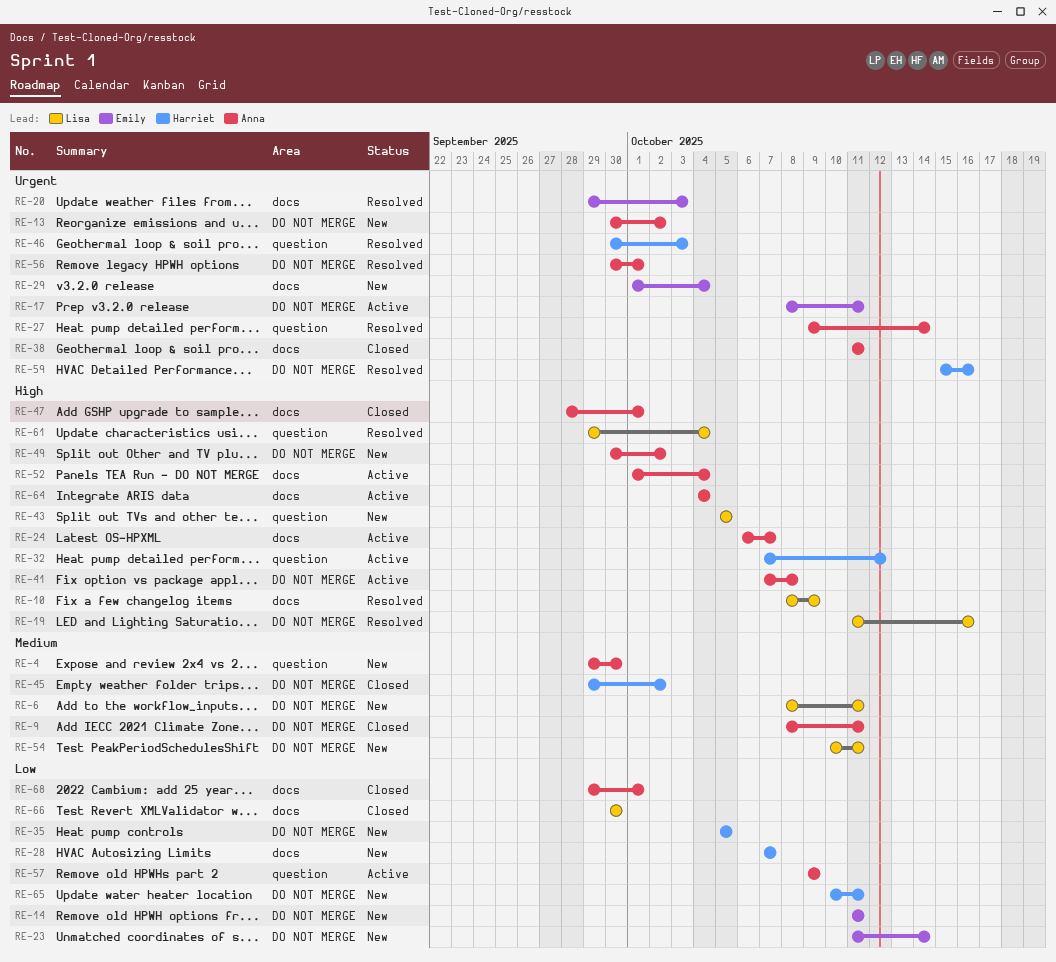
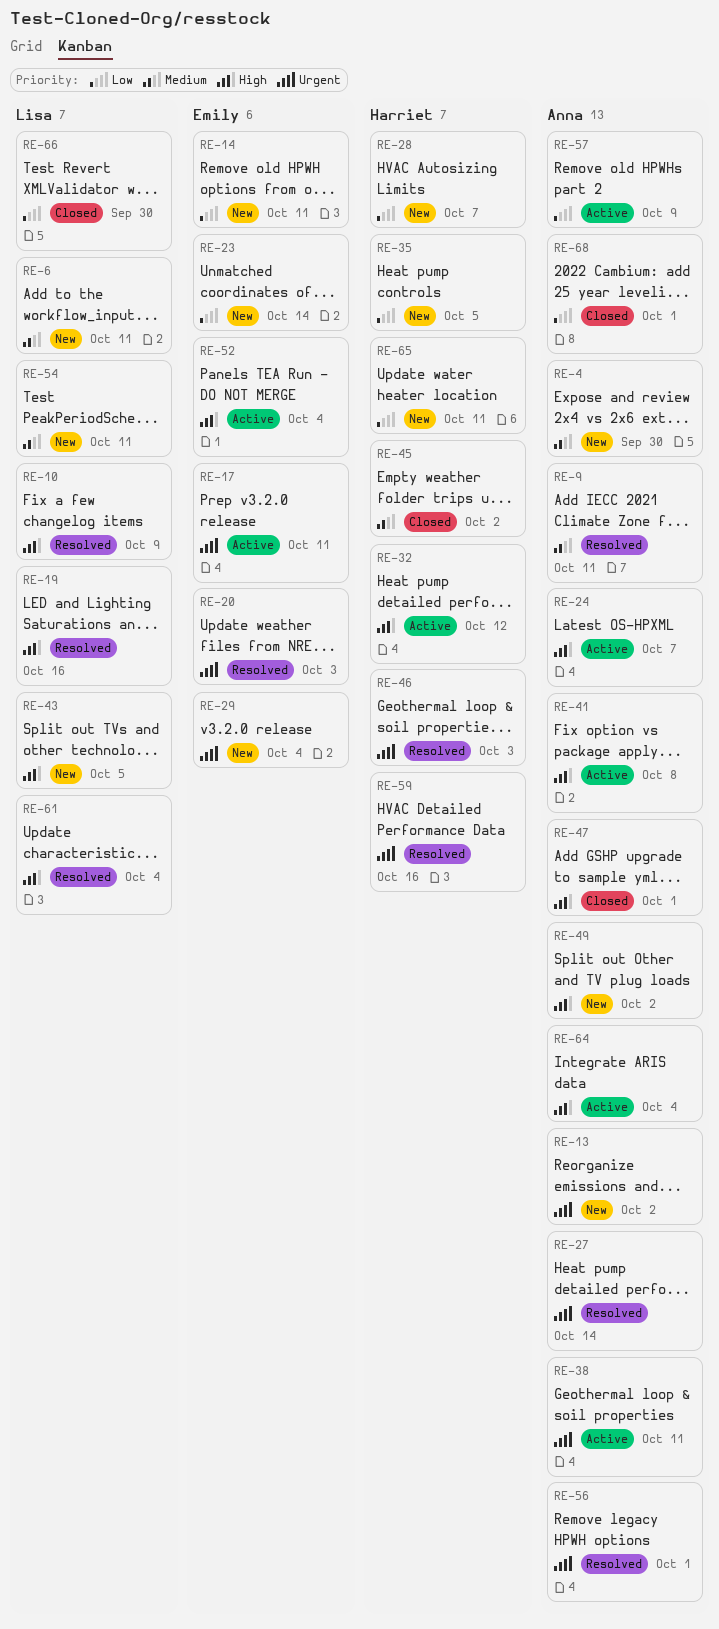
RE-9, status: Closed -> Resolved
RE-38, status: Closed -> Active
RE-52, owner: Anna -> Emily

